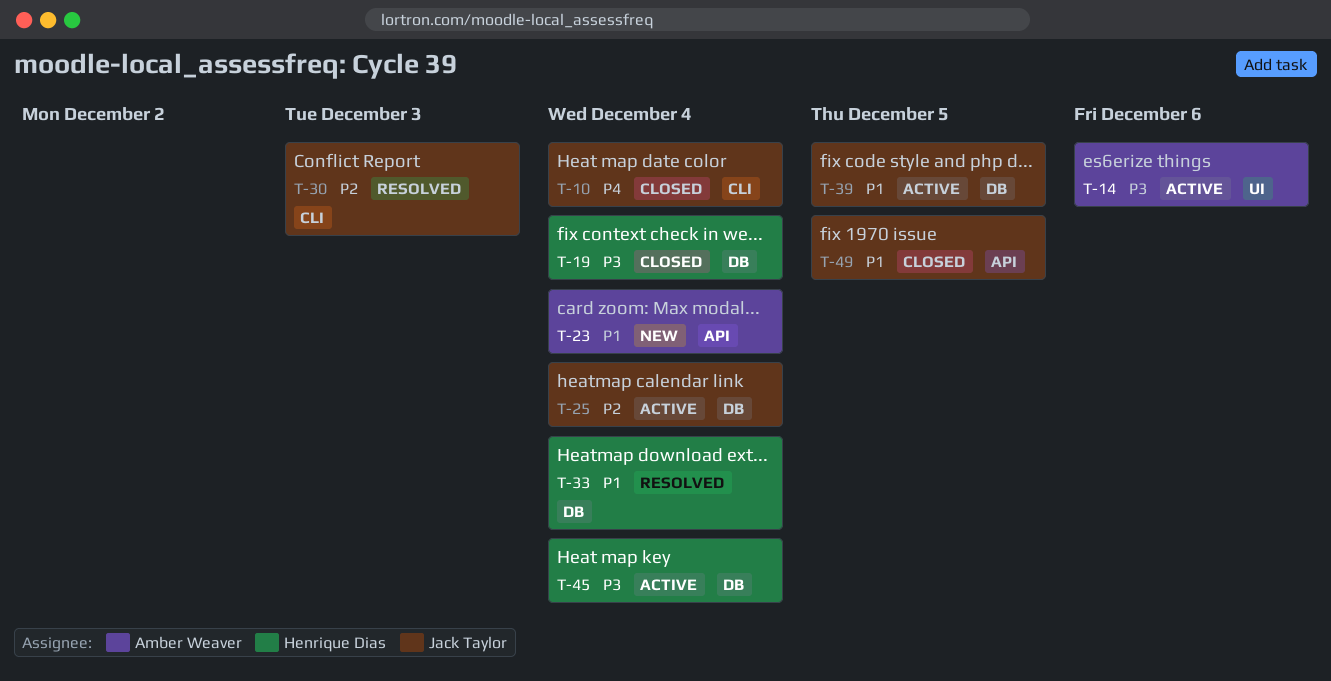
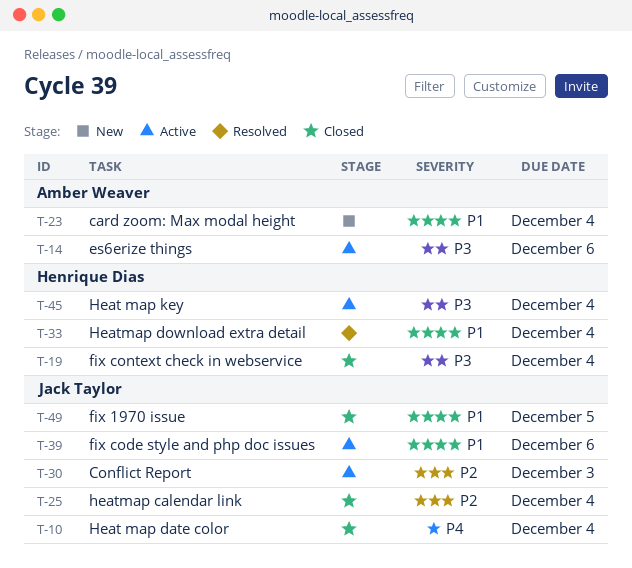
T-25, status: Active -> Closed
T-30, status: Resolved -> Active
T-39, due: Dec 5 -> Dec 6

